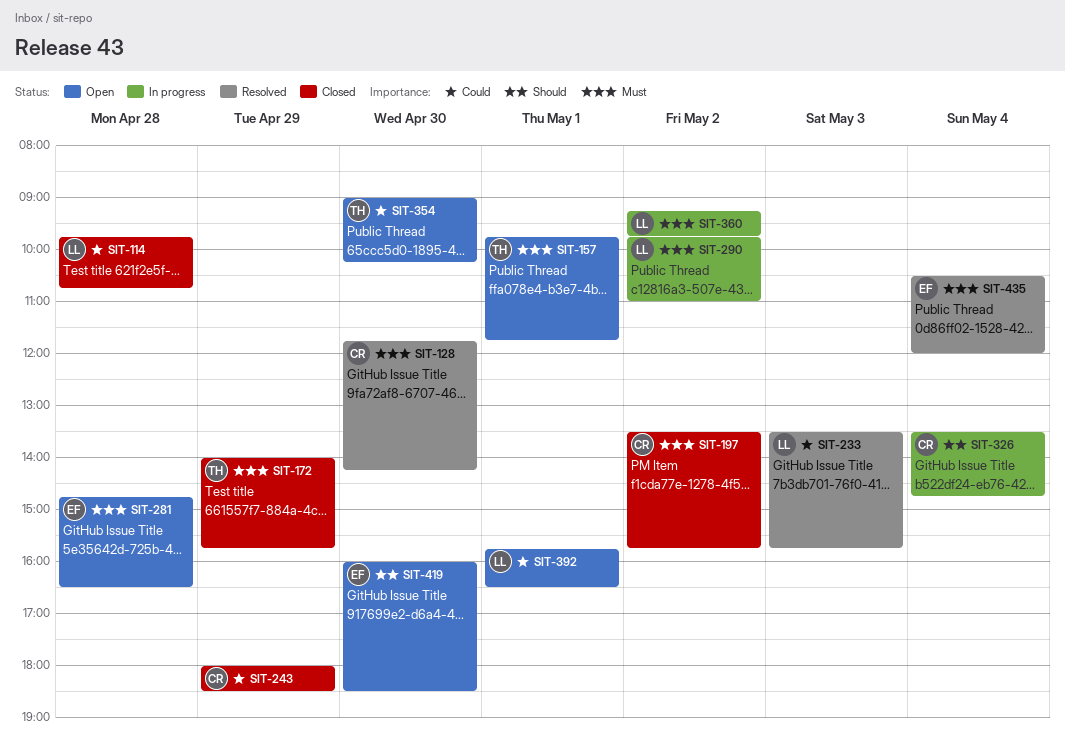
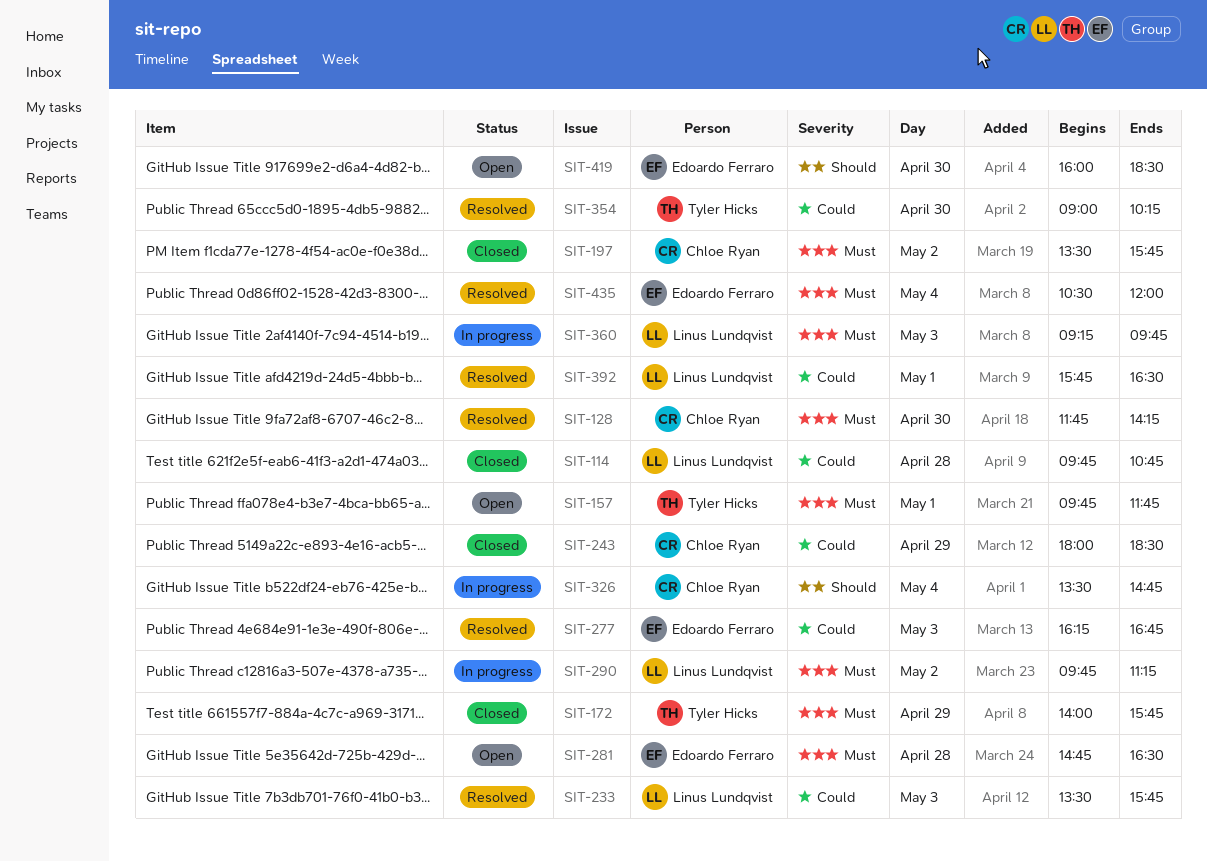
SIT-277: none -> present
SIT-290, ends: 11:00 -> 11:15
SIT-354, status: Open -> Resolved
SIT-360, day: May 2 -> May 3
SIT-392, status: Open -> Resolved

